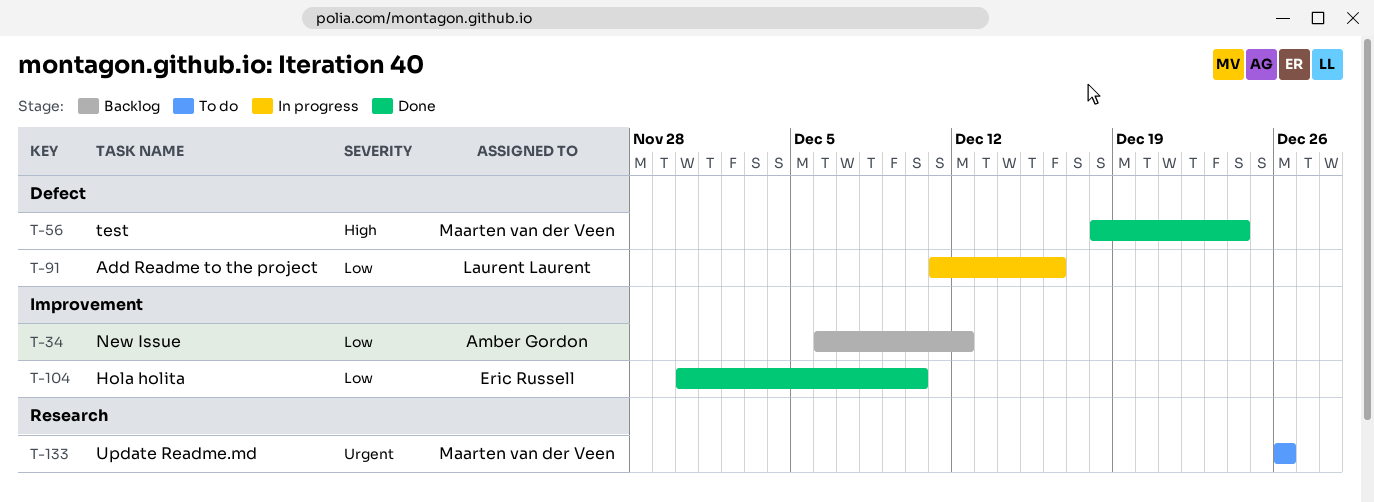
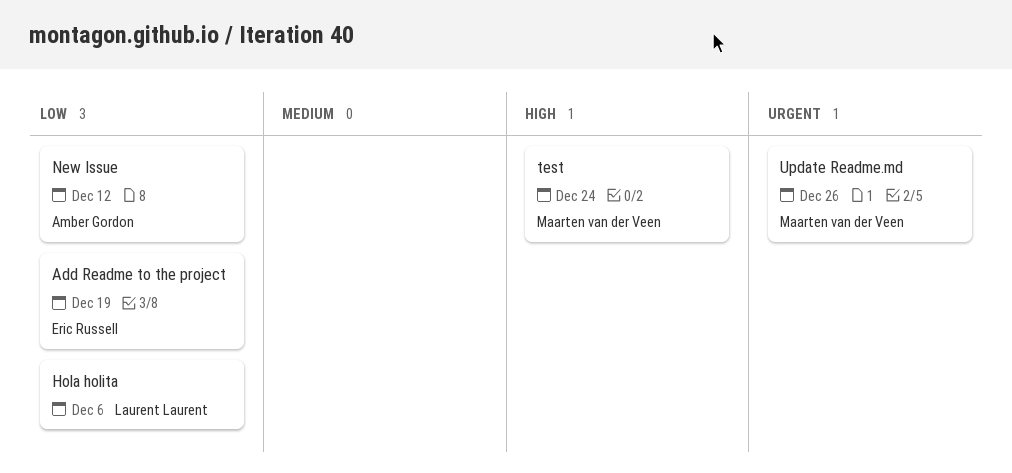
Add Readme to the project, owner: Laurent Laurent -> Eric Russell
Add Readme to the project, due: Dec 16 -> Dec 19
Hola holita, owner: Eric Russell -> Laurent Laurent
Hola holita, due: Dec 10 -> Dec 6

